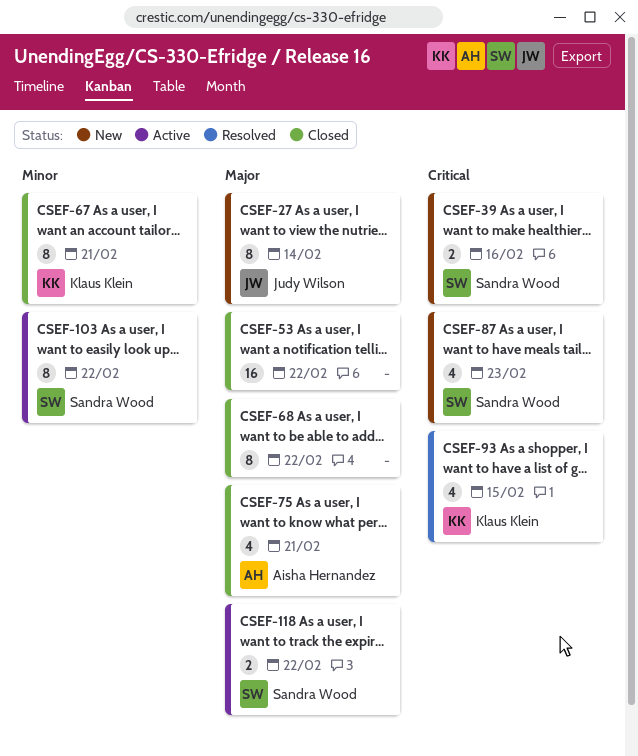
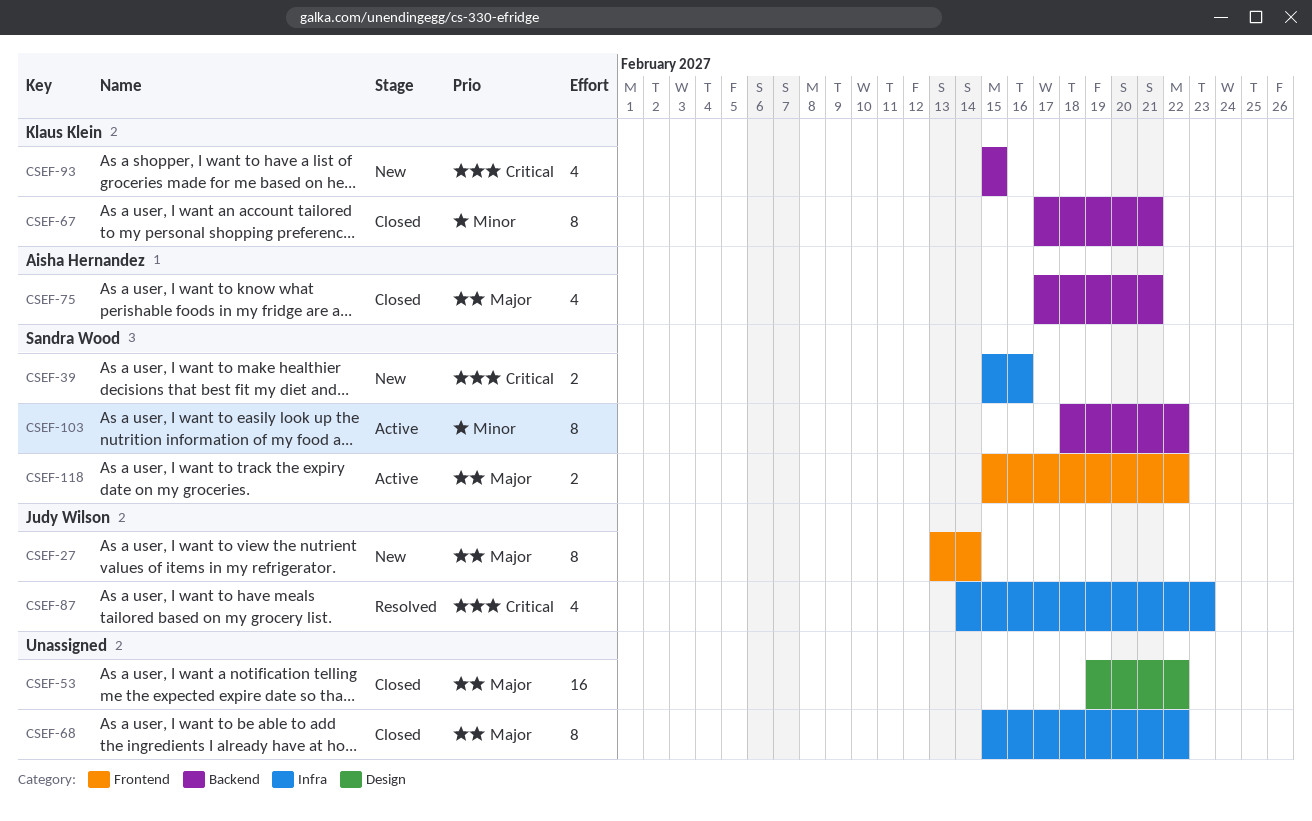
CSEF-87, status: New -> Resolved
CSEF-87, owner: Sandra Wood -> Judy Wilson
CSEF-93, status: Resolved -> New

